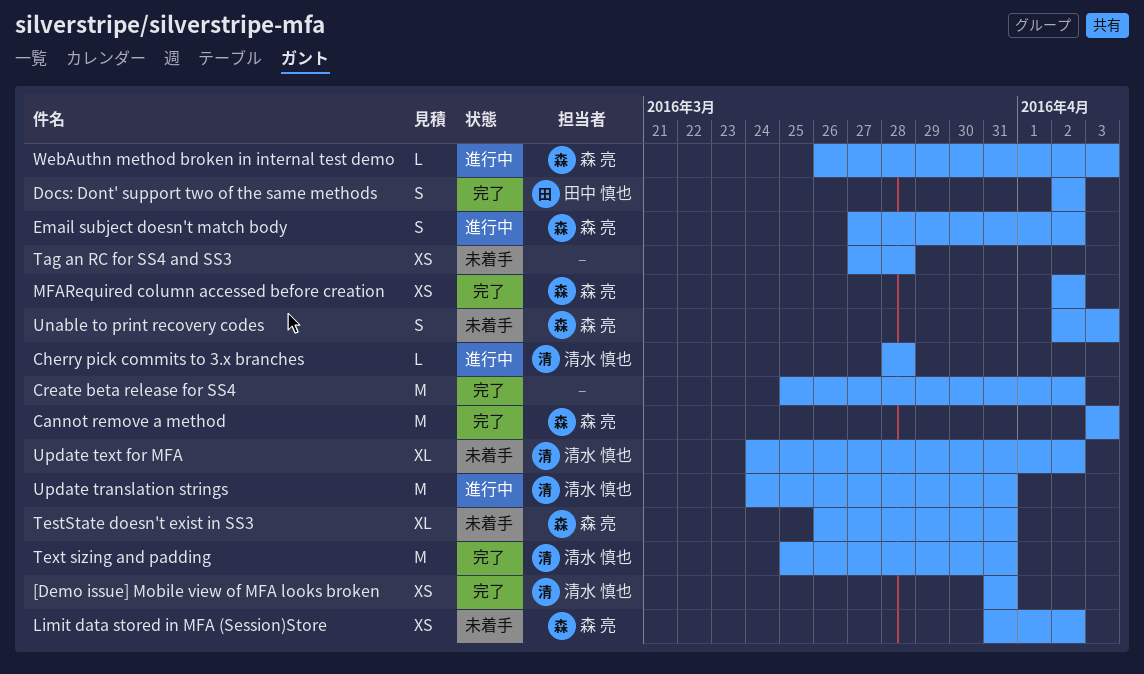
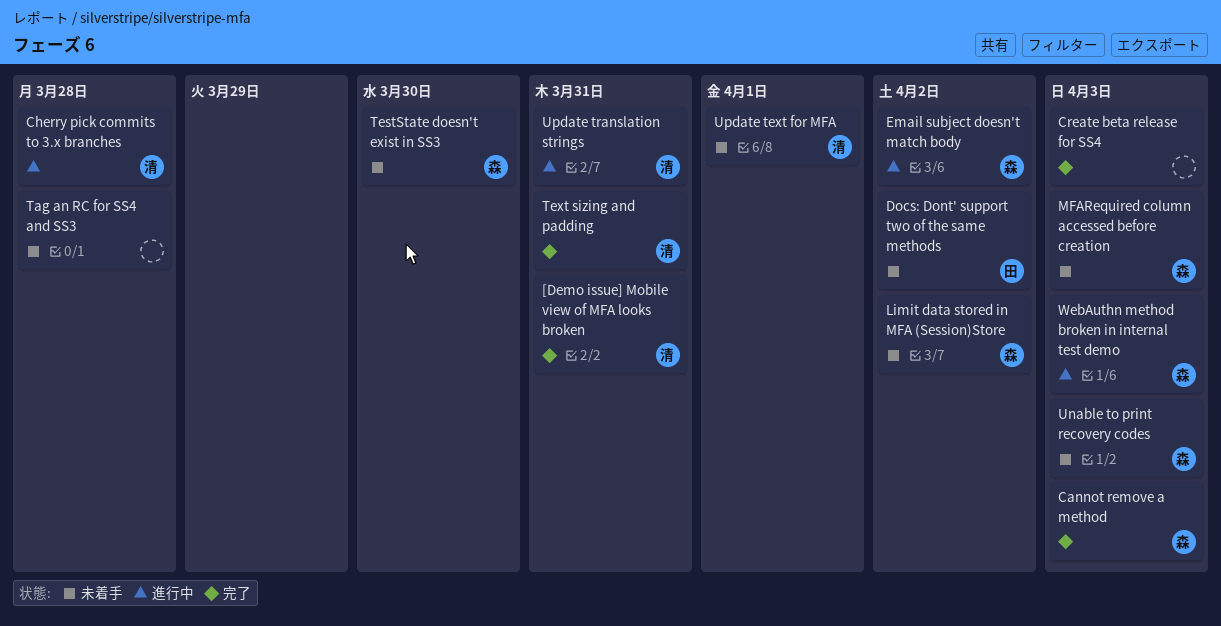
Create beta release for SS4, due: Apr 2 -> Apr 3
Docs: Dont' support two of the same methods, status: 完了 -> 未着手
MFARequired column accessed before creation, status: 完了 -> 未着手
MFARequired column accessed before creation, due: Apr 2 -> Apr 3
TestState doesn't exist in SS3, due: Mar 31 -> Mar 30
Update text for MFA, due: Apr 2 -> Apr 1

